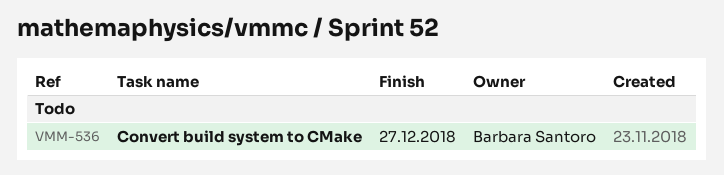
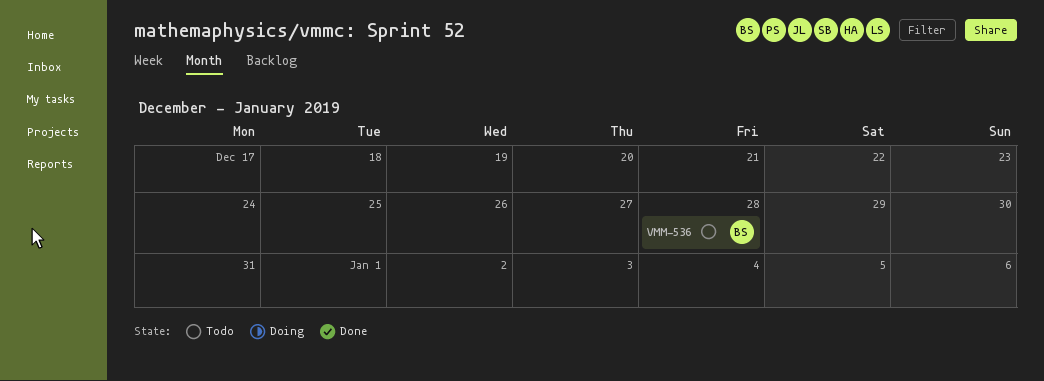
VMM-536, due: Dec 27 -> Dec 28

